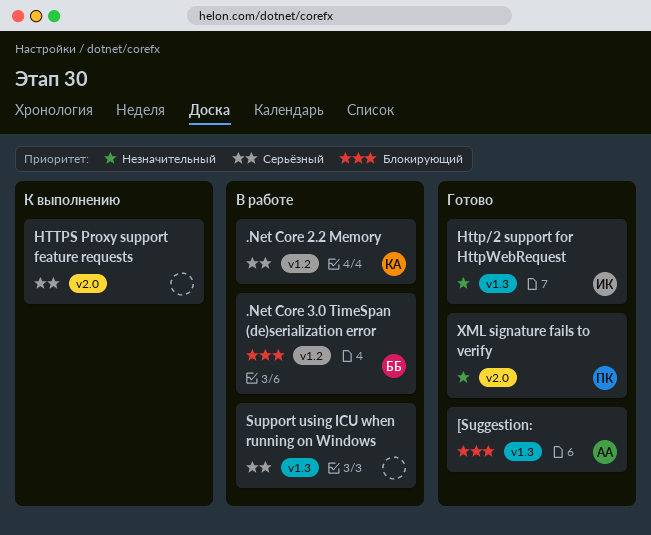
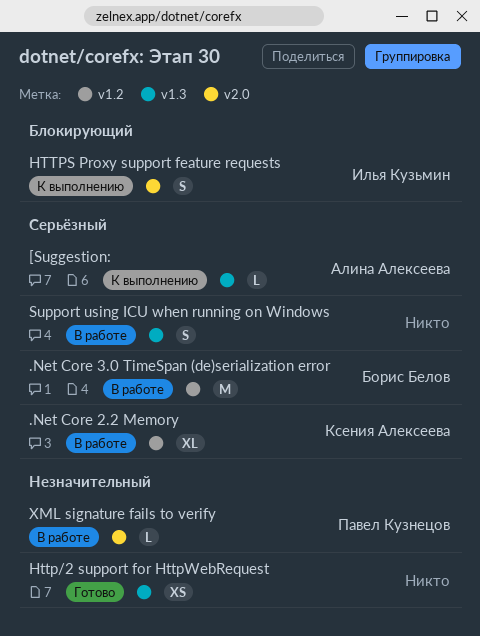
.Net Core 3.0 TimeSpan (de)serialization error, priority: Блокирующий -> Серьёзный
[Suggestion:, status: Готово -> К выполнению
[Suggestion:, priority: Блокирующий -> Серьёзный
Http/2 support for HttpWebRequest, owner: Илья Кузьмин -> none
HTTPS Proxy support feature requests, owner: none -> Илья Кузьмин
HTTPS Proxy support feature requests, priority: Серьёзный -> Блокирующий
XML signature fails to verify, status: Готово -> В работе

